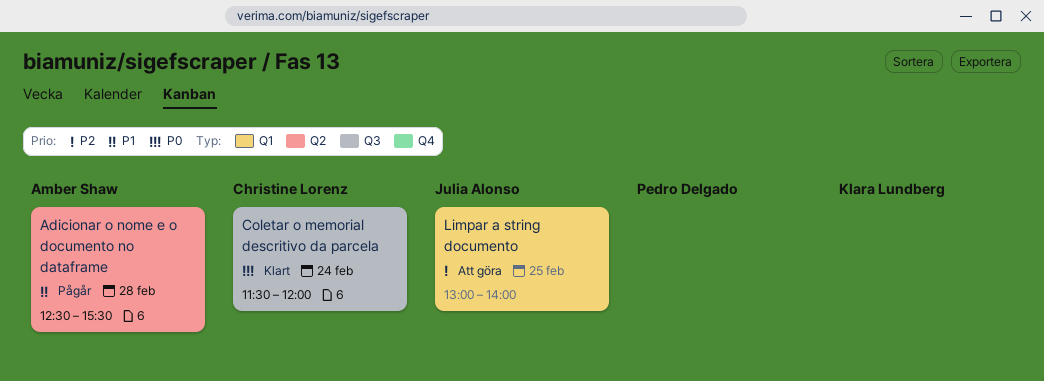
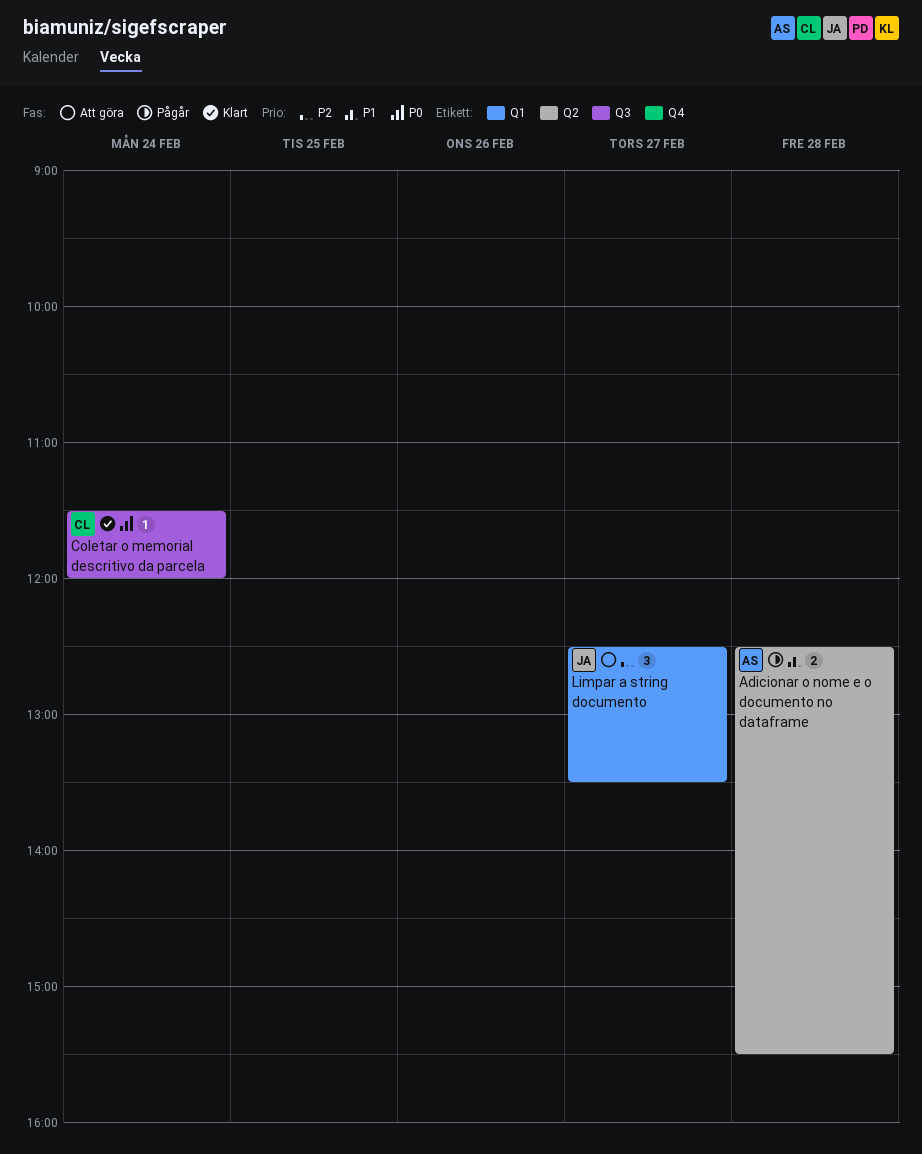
Limpar a string documento, day: Feb 25 -> Feb 27
Limpar a string documento, begins: 13:00 -> 12:30
Limpar a string documento, ends: 14:00 -> 13:30

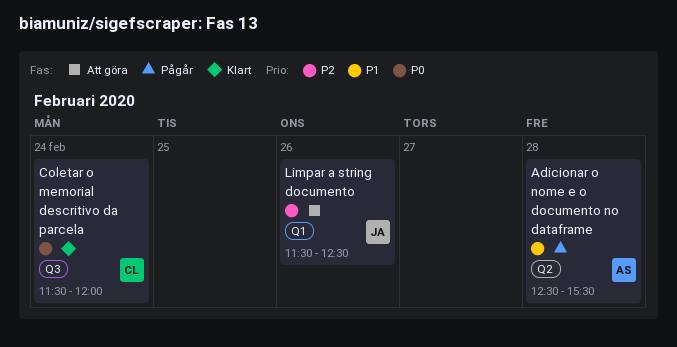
Limpar a string documento, day: Feb 27 -> Feb 26
Limpar a string documento, begins: 12:30 -> 11:30
Limpar a string documento, ends: 13:30 -> 12:30

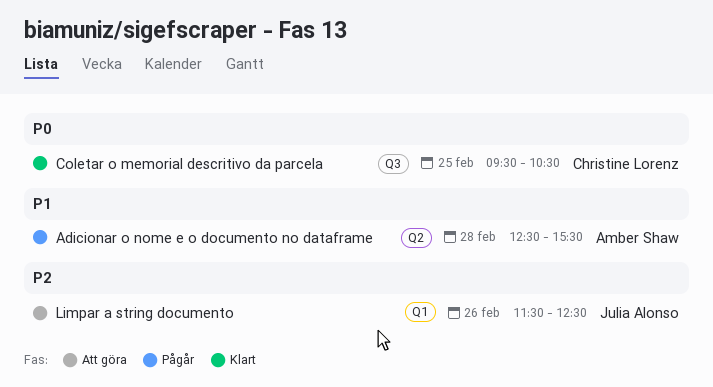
Coletar o memorial descritivo da parcela, day: Feb 24 -> Feb 25
Coletar o memorial descritivo da parcela, begins: 11:30 -> 09:30
Coletar o memorial descritivo da parcela, ends: 12:00 -> 10:30

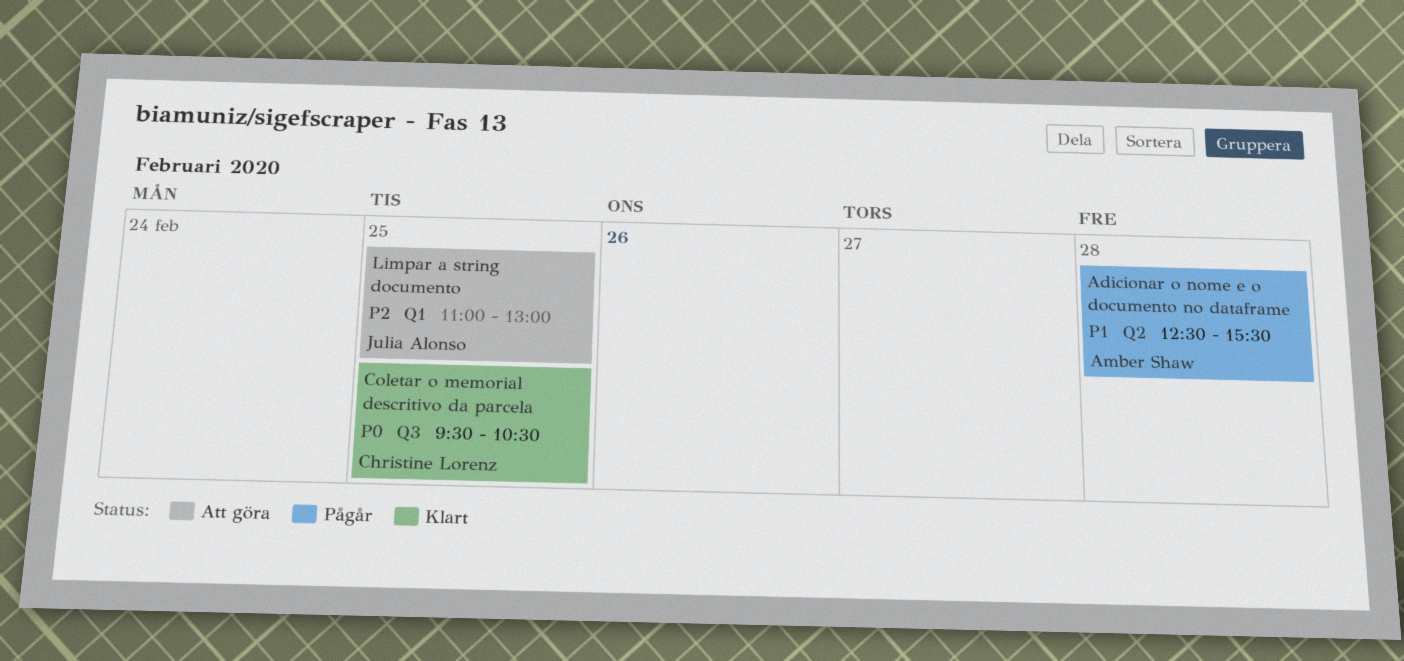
Limpar a string documento, day: Feb 26 -> Feb 25
Limpar a string documento, begins: 11:30 -> 11:00
Limpar a string documento, ends: 12:30 -> 13:00

